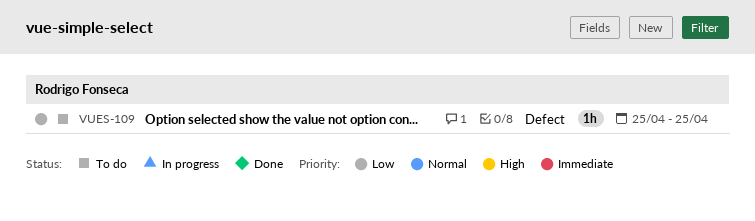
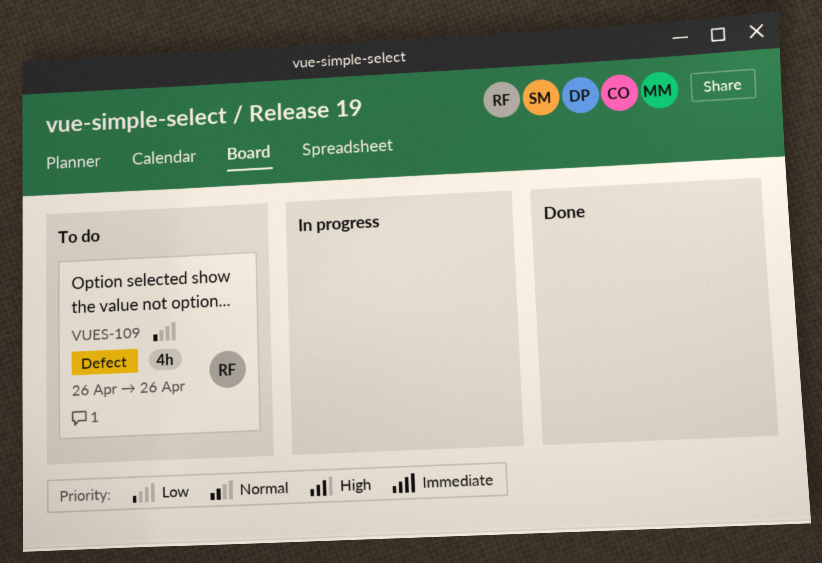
VUES-109, estimate: 1h -> 4h
VUES-109, start: Apr 25 -> Apr 26
VUES-109, due: Apr 25 -> Apr 26

